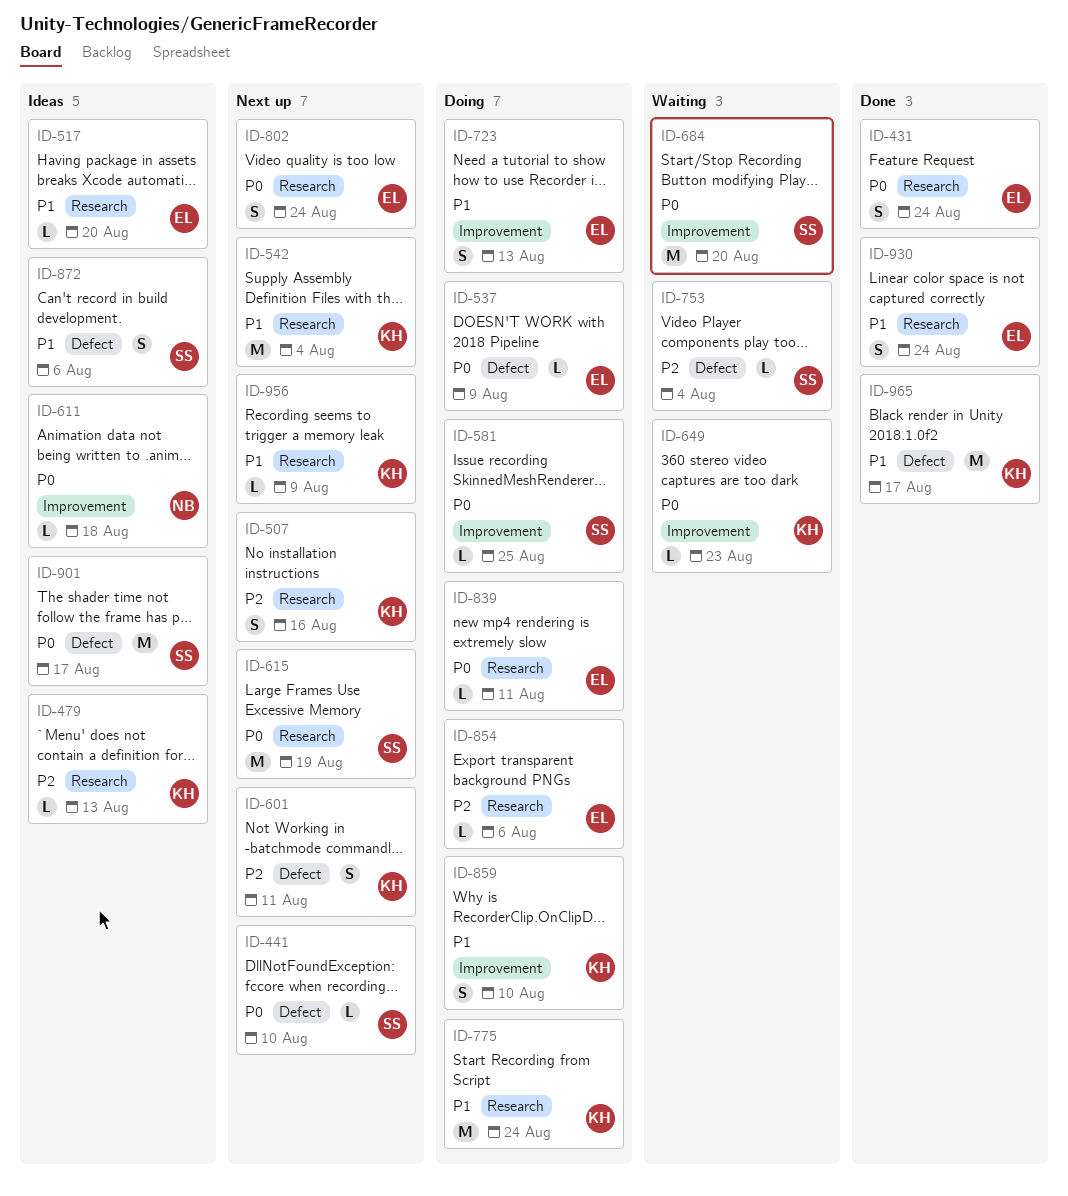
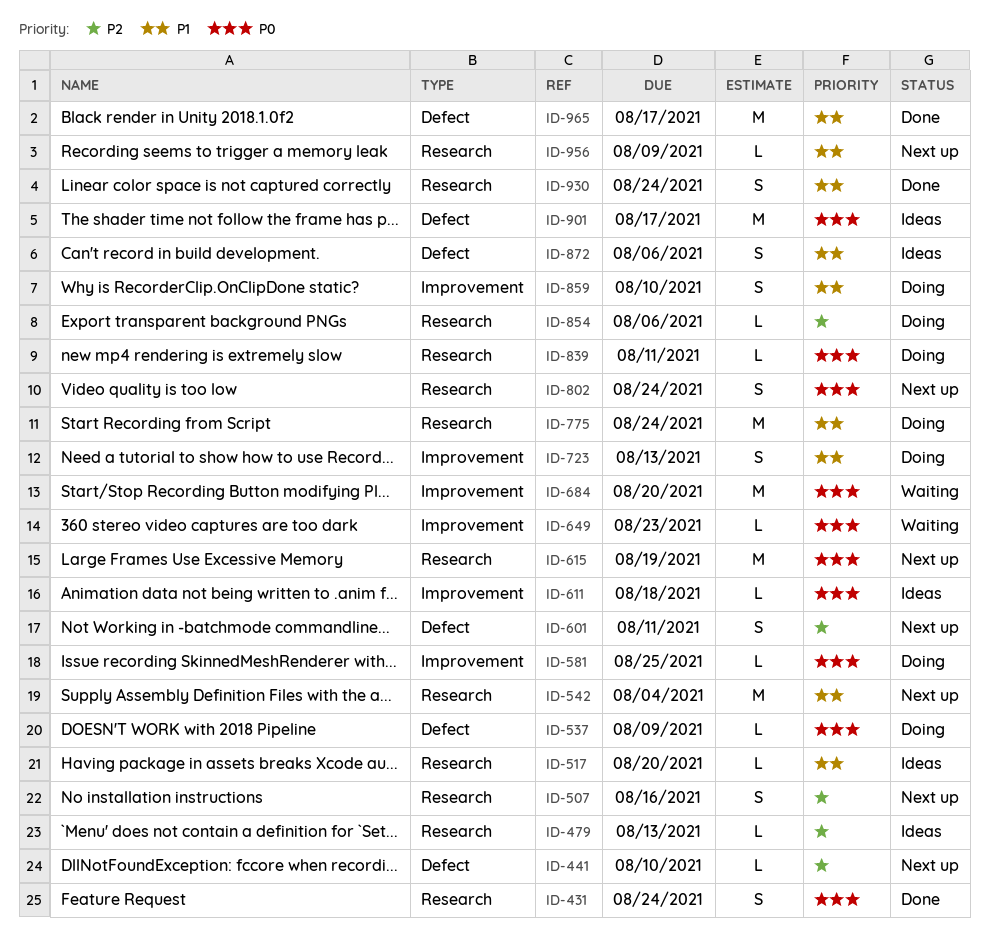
ID-441, priority: P0 -> P2
ID-753: present -> none

